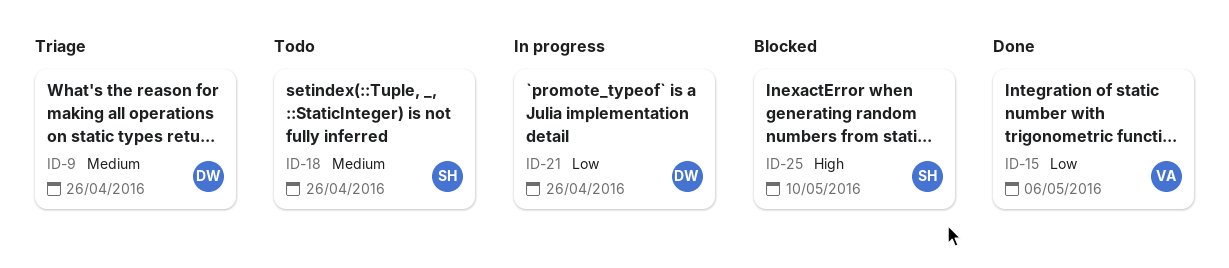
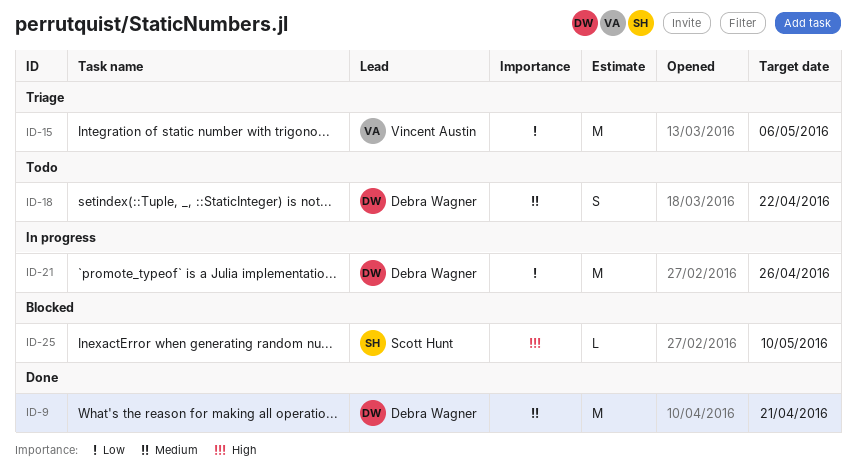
ID-9, status: Triage -> Done
ID-9, due: Apr 26 -> Apr 21
ID-15, status: Done -> Triage
ID-18, owner: Scott Hunt -> Debra Wagner
ID-18, due: Apr 26 -> Apr 22

